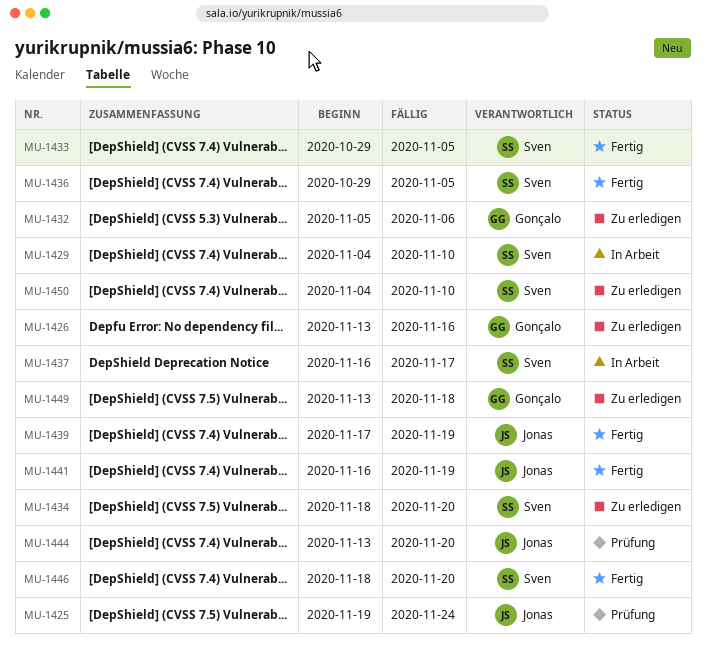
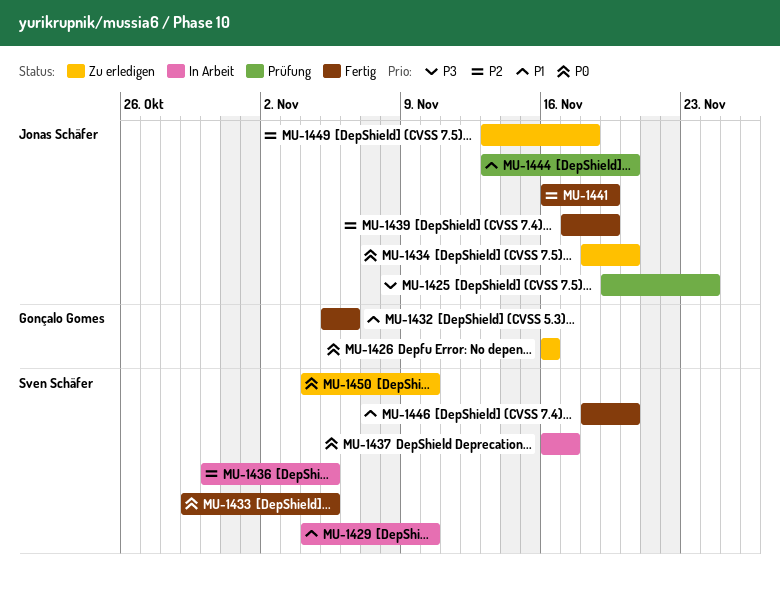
MU-1426, start: Nov 13 -> Nov 16
MU-1432, status: Zu erledigen -> Fertig
MU-1434, owner: Sven Schäfer -> Jonas Schäfer
MU-1436, status: Fertig -> In Arbeit
MU-1436, start: Oct 29 -> Oct 30
MU-1449, owner: Gonçalo Gomes -> Jonas Schäfer

